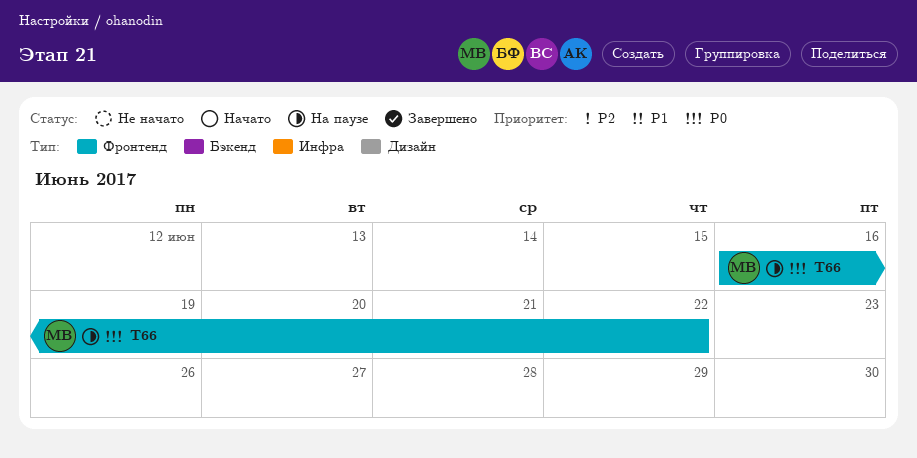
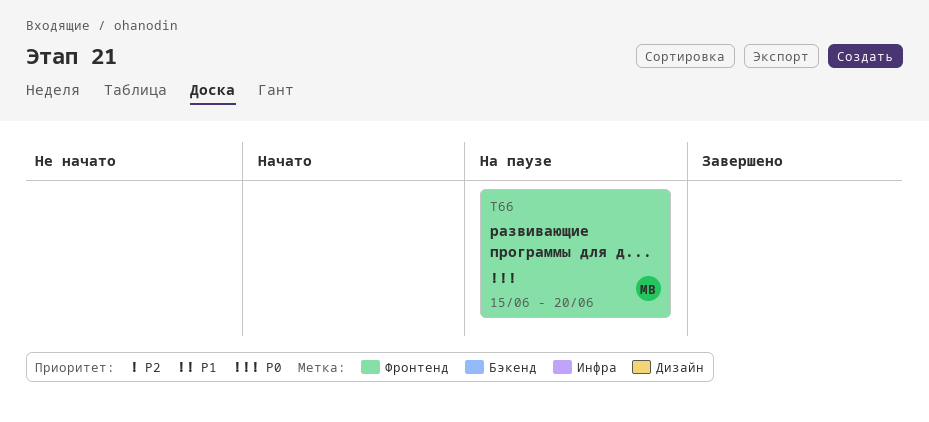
T66, start: Jun 16 -> Jun 15
T66, due: Jun 22 -> Jun 20

